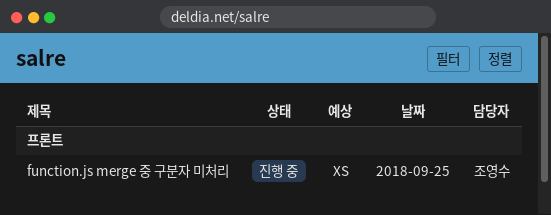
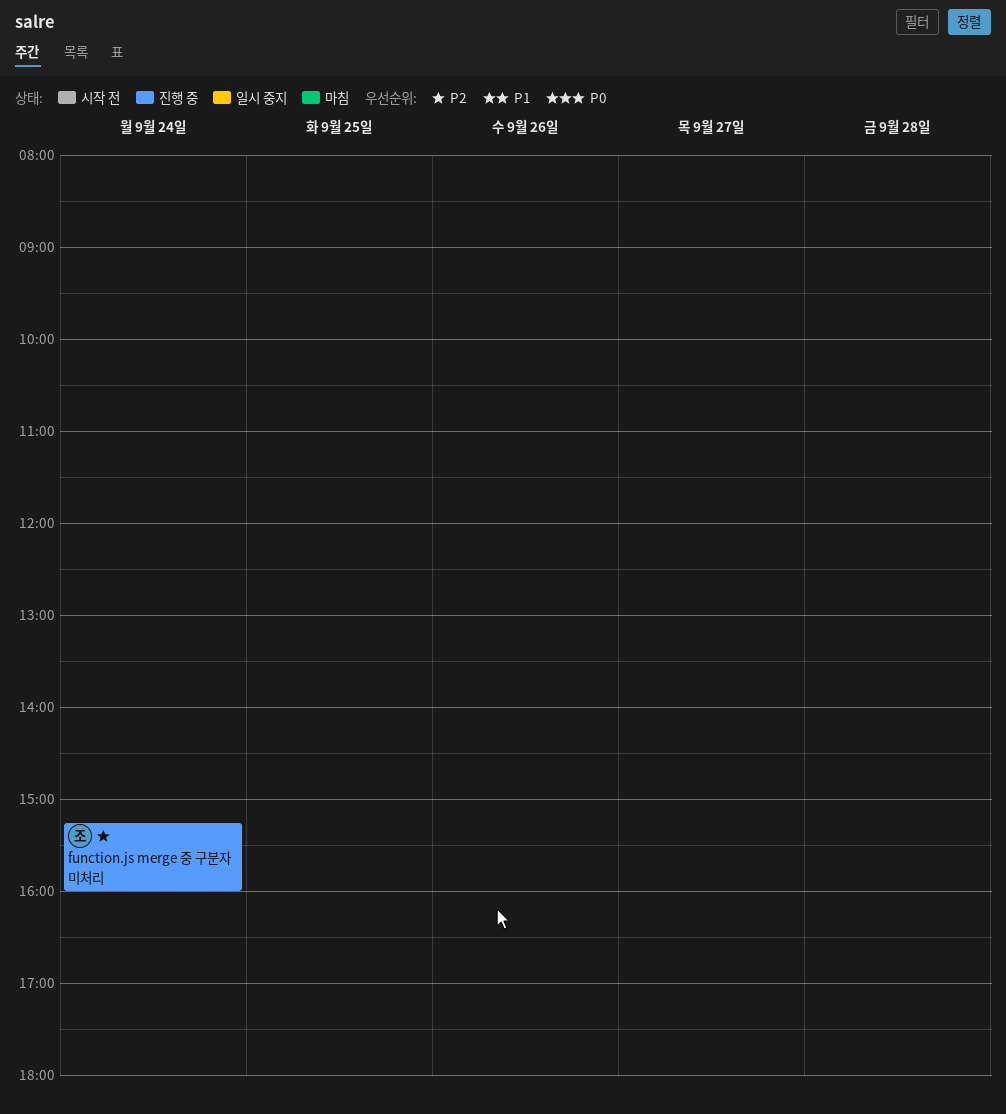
function.js merge 중 구분자 미처리, day: Sep 25 -> Sep 24

